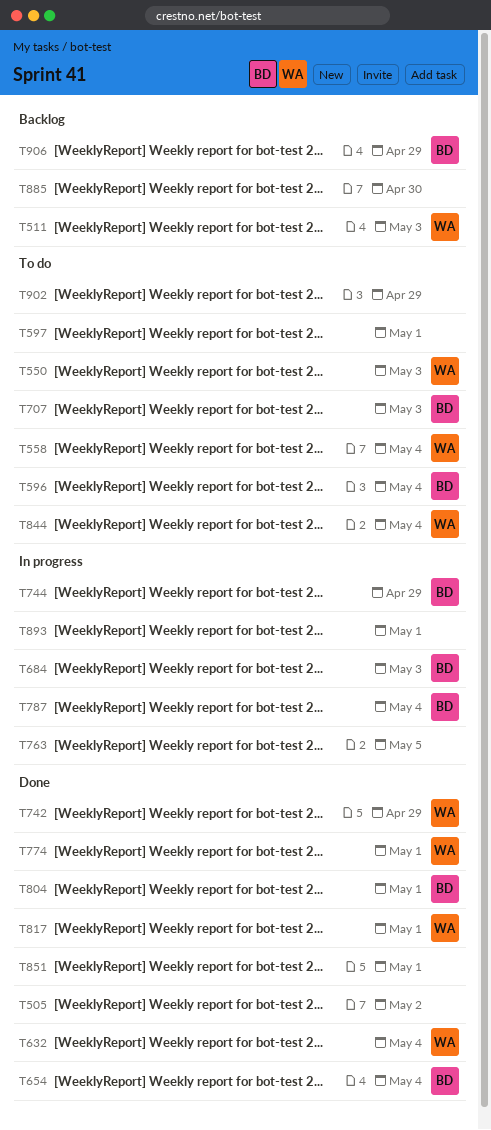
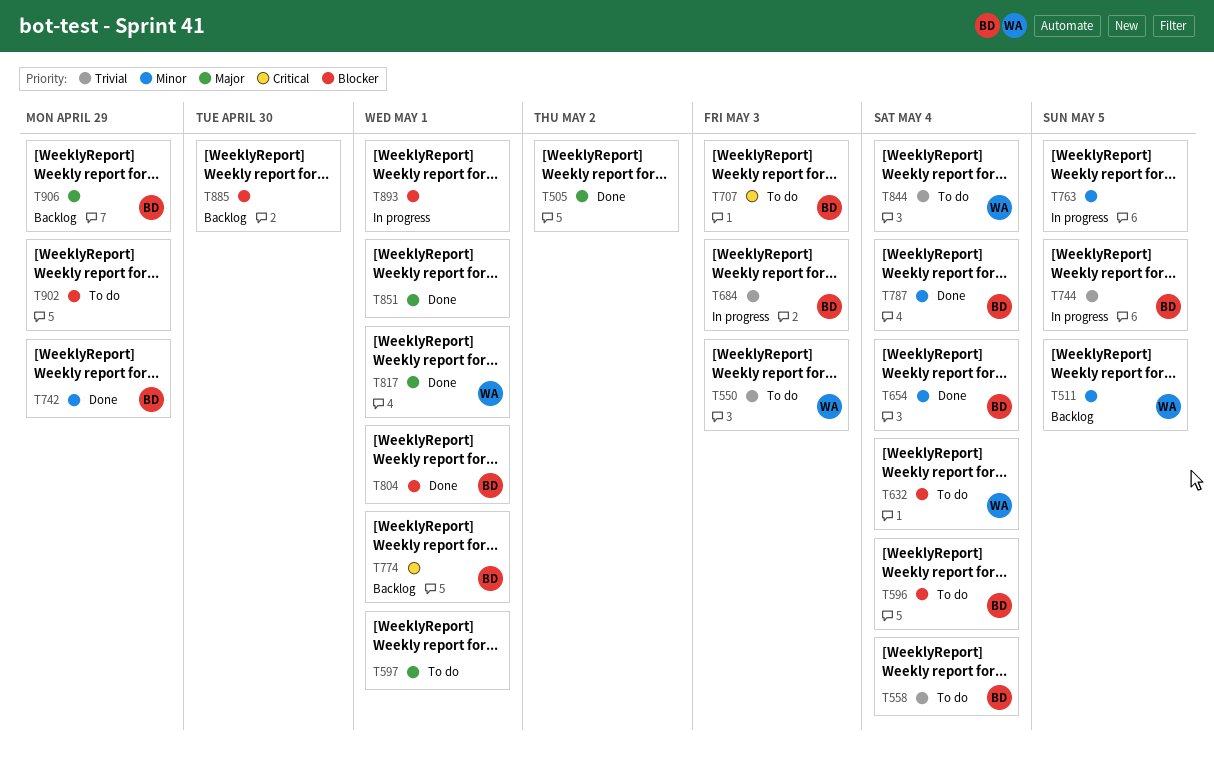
T511, due: May 3 -> May 5
T558, owner: WA -> BD
T632, status: Done -> To do
T742, owner: WA -> BD
T744, due: Apr 29 -> May 5
T774, status: Done -> Backlog
T774, owner: WA -> BD
T787, status: In progress -> Done

